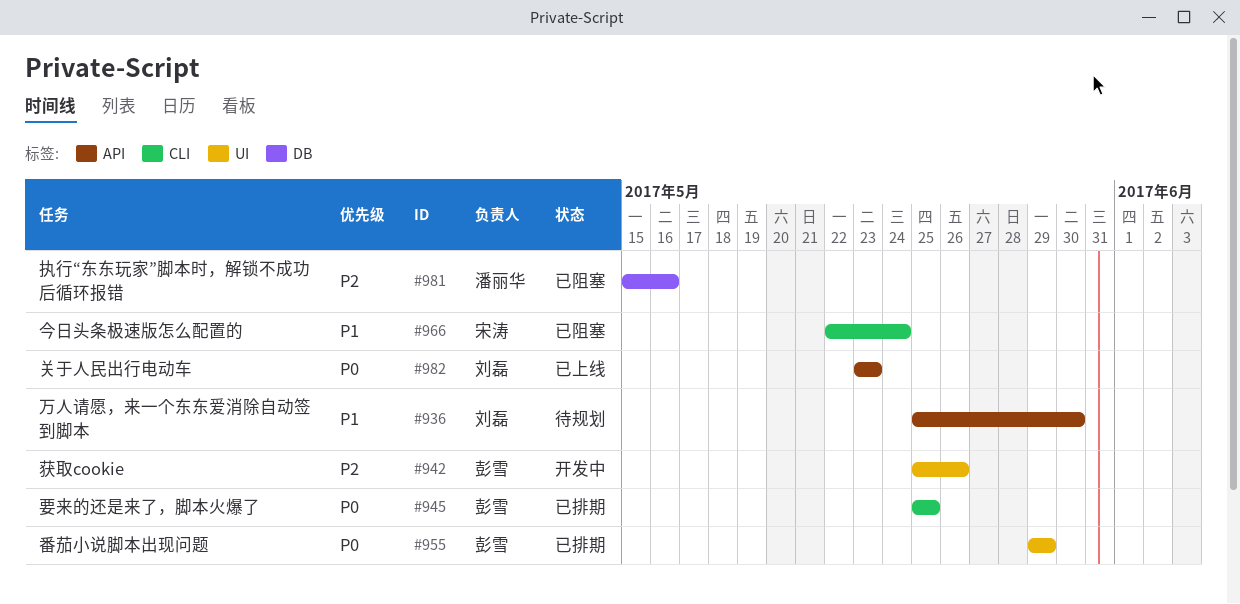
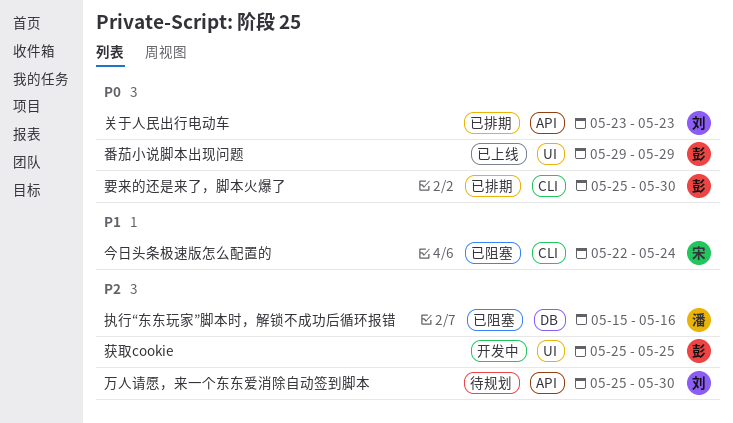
万人请愿，来一个东东爱消除自动签到脚本, priority: P1 -> P2
关于人民出行电动车, status: 已上线 -> 已排期
番茄小说脚本出现问题, status: 已排期 -> 已上线
获取cookie, due: May 26 -> May 25
要来的还是来了，脚本火爆了, due: May 25 -> May 30

